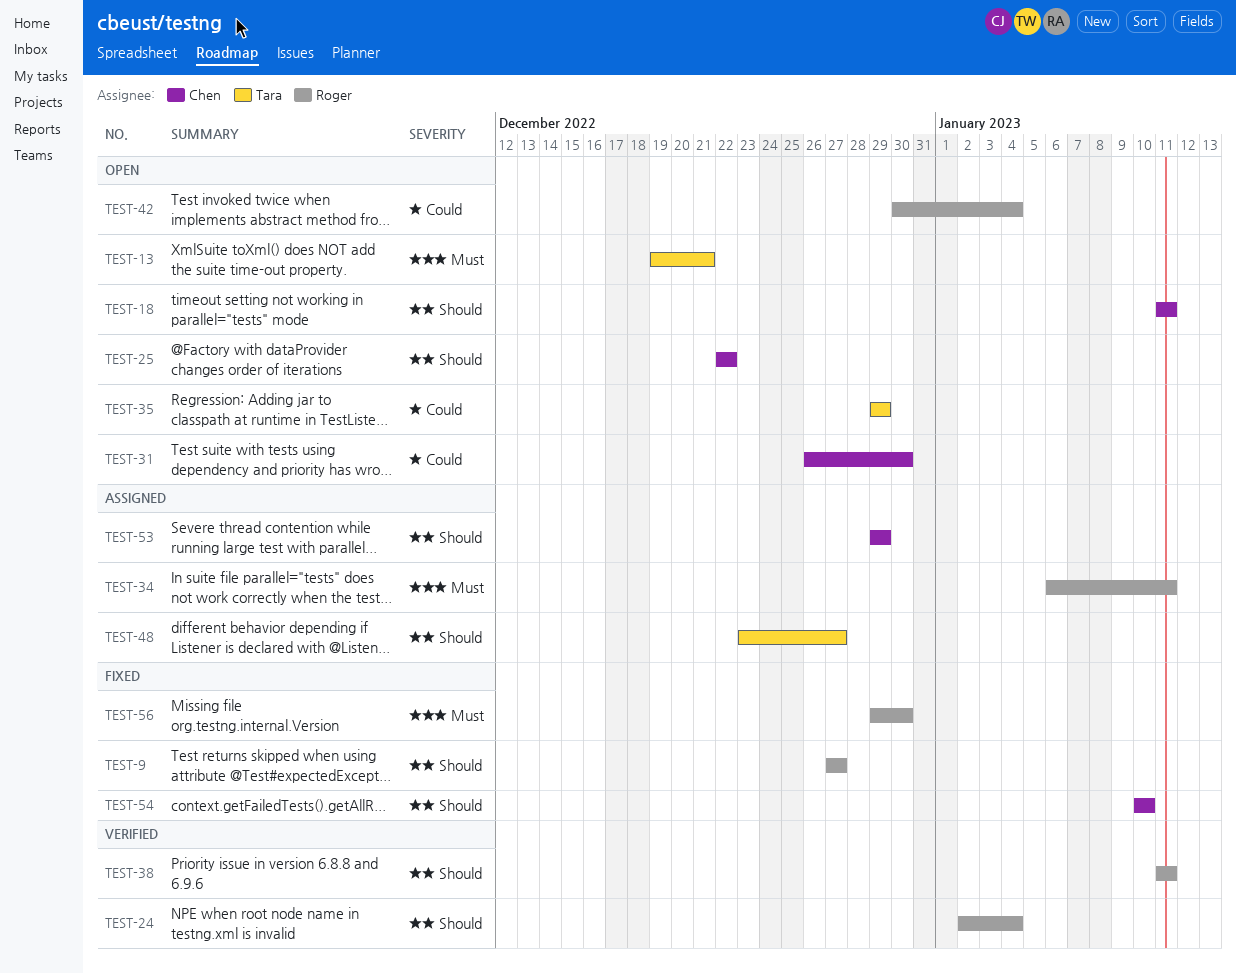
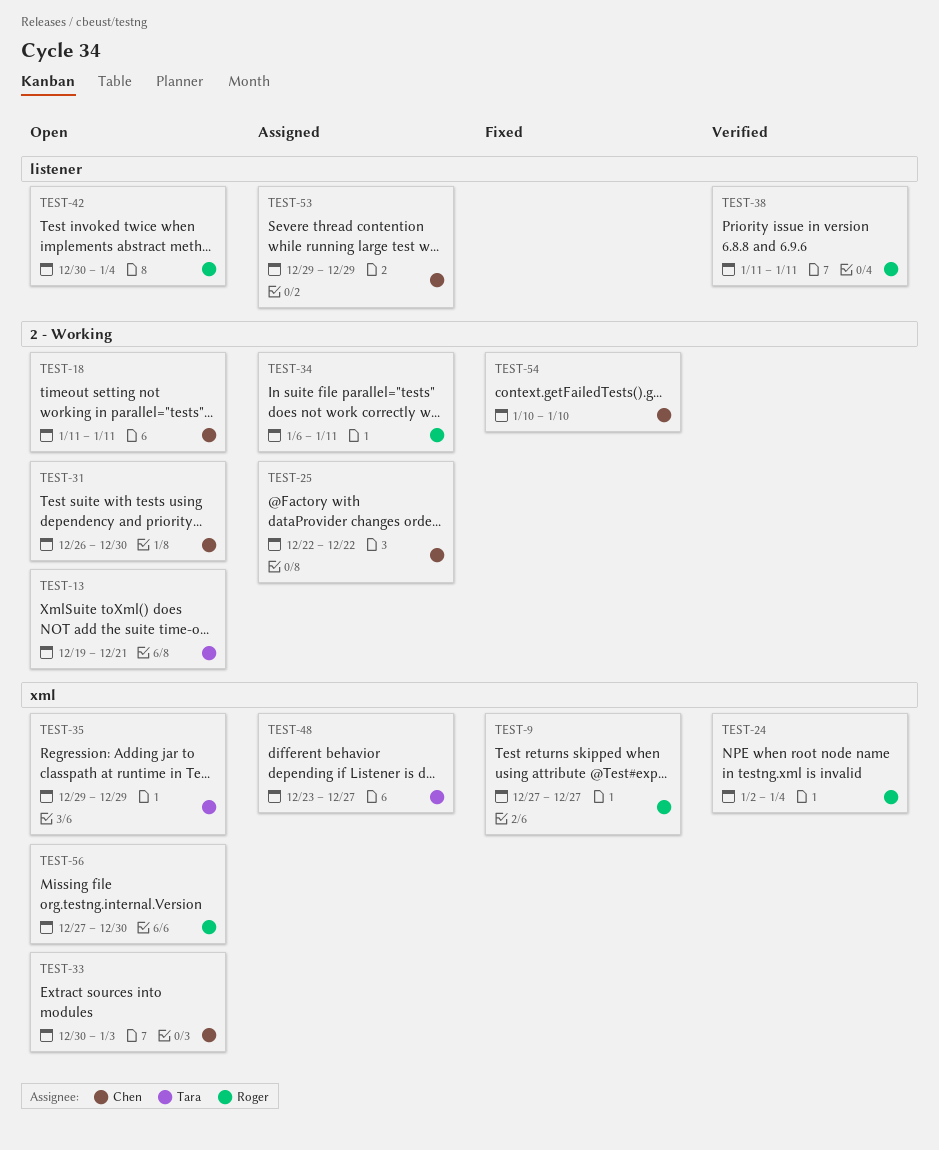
TEST-25, status: Open -> Assigned
TEST-33: none -> present
TEST-56, status: Fixed -> Open
TEST-56, start: Dec 29 -> Dec 27

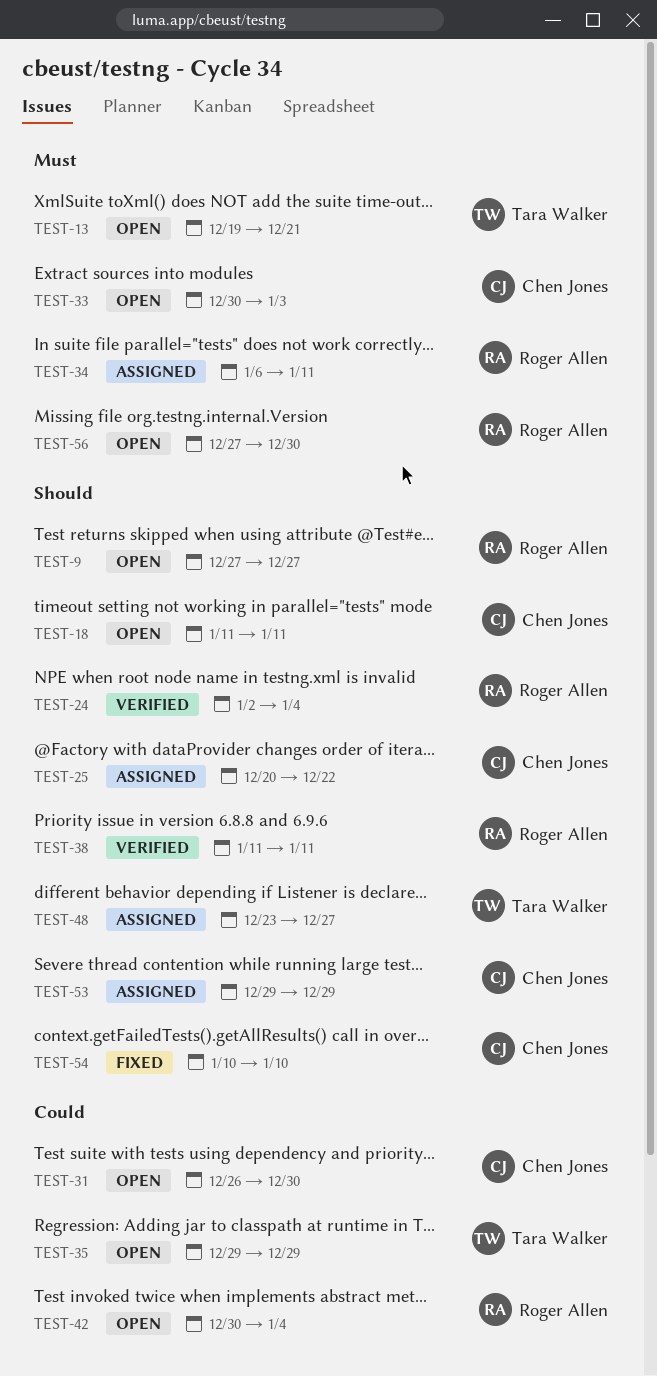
TEST-9, status: Fixed -> Open
TEST-25, start: Dec 22 -> Dec 20

